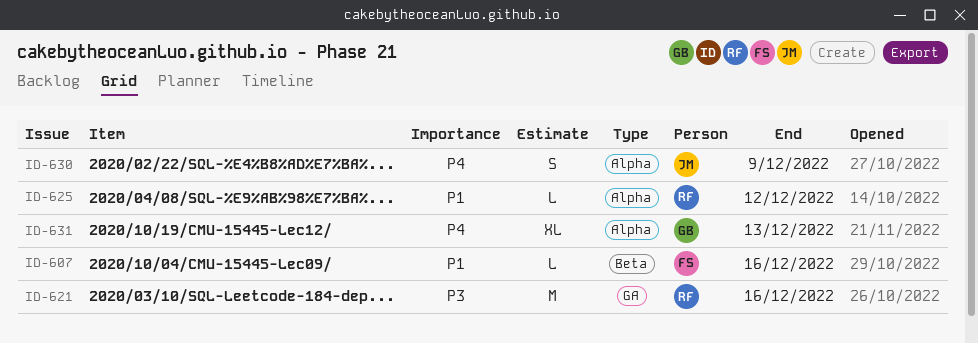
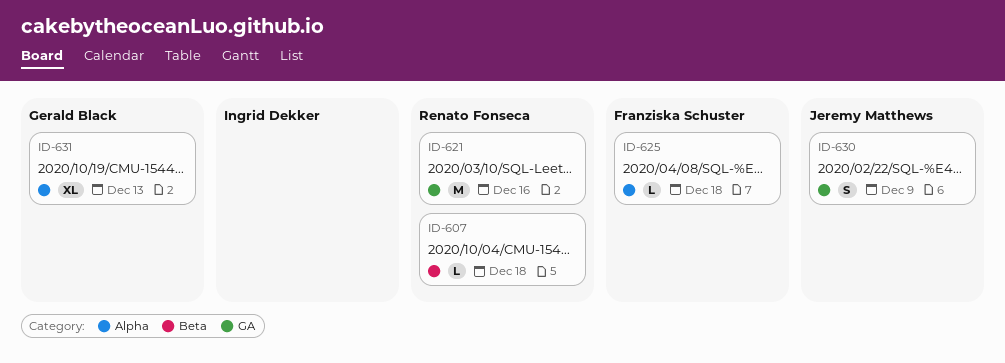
ID-607, owner: Franziska Schuster -> Renato Fonseca
ID-607, due: Dec 16 -> Dec 18
ID-625, owner: Renato Fonseca -> Franziska Schuster
ID-625, due: Dec 12 -> Dec 18
ID-630, label: Alpha -> GA

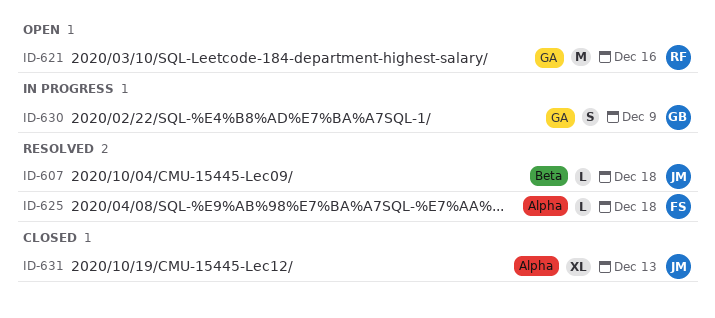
ID-607, owner: Renato Fonseca -> Jeremy Matthews
ID-630, owner: Jeremy Matthews -> Gerald Black
ID-631, owner: Gerald Black -> Jeremy Matthews

